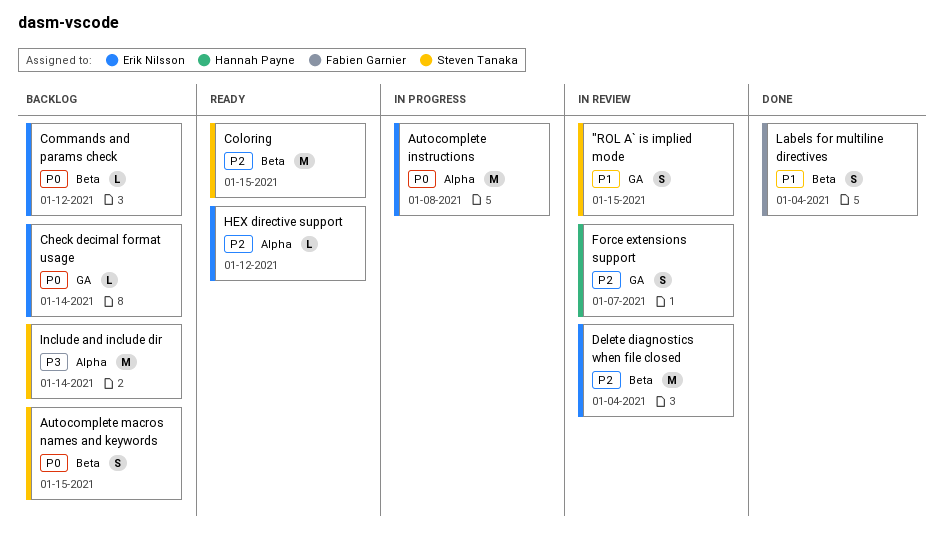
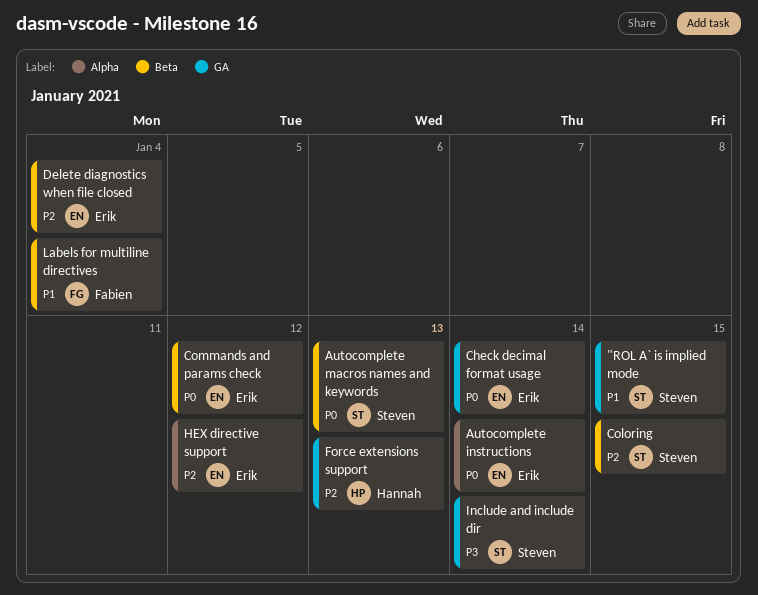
Autocomplete instructions, due: Jan 8 -> Jan 14
Autocomplete macros names and keywords, due: Jan 15 -> Jan 13
Force extensions support, due: Jan 7 -> Jan 13
Include and include dir, label: Alpha -> GA

